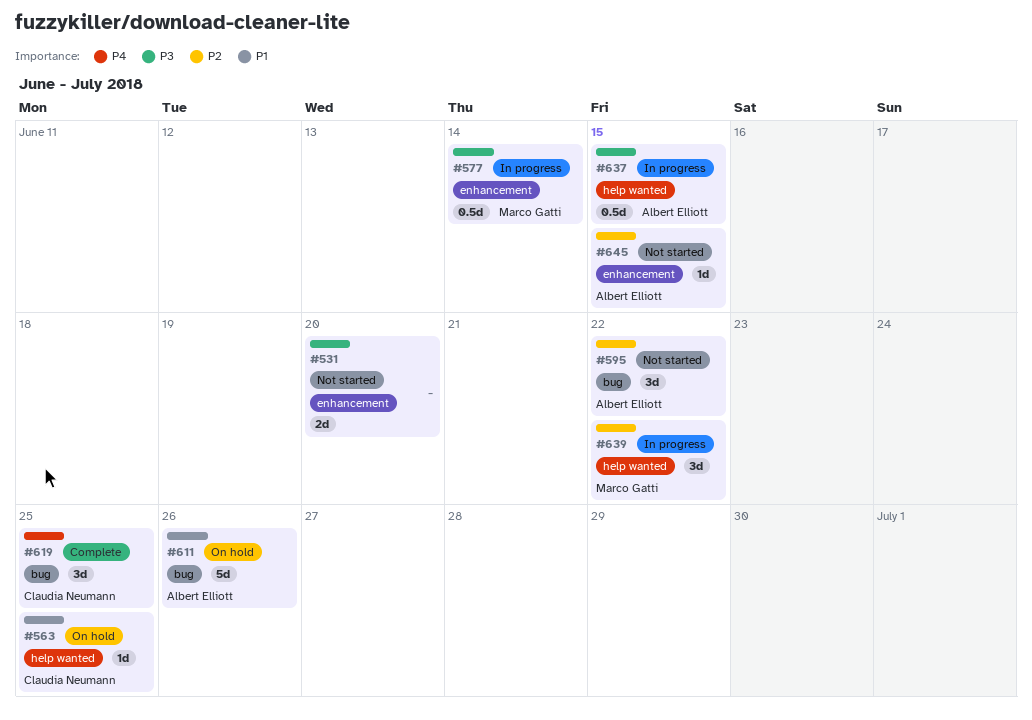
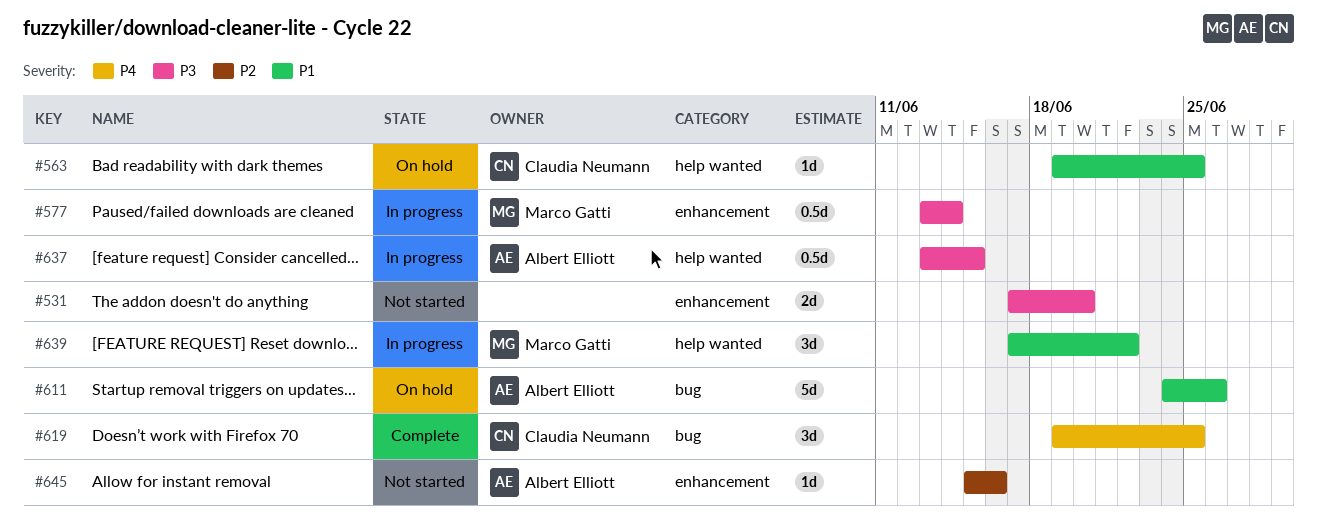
#595: present -> none
#639, priority: P2 -> P1
#645, due: Jun 15 -> Jun 16

